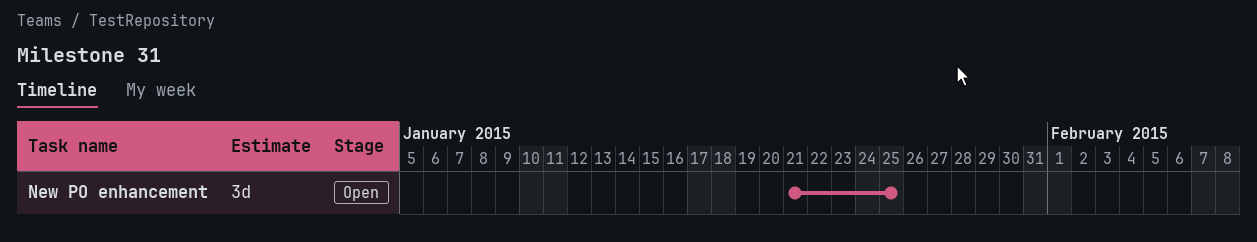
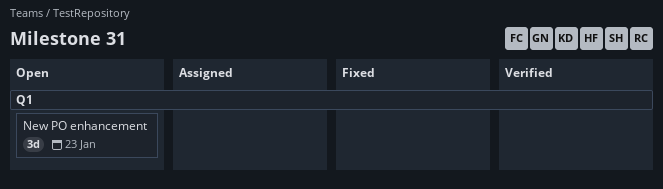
New PO enhancement, due: Jan 25 -> Jan 23

